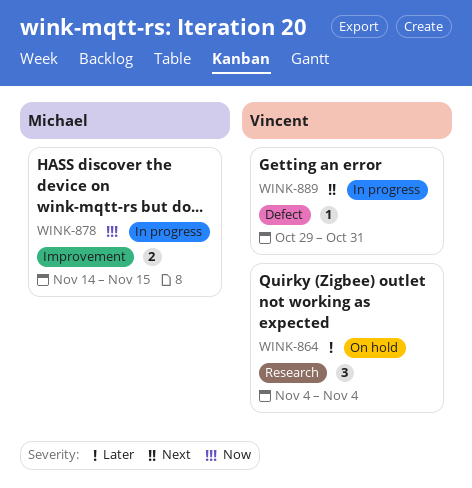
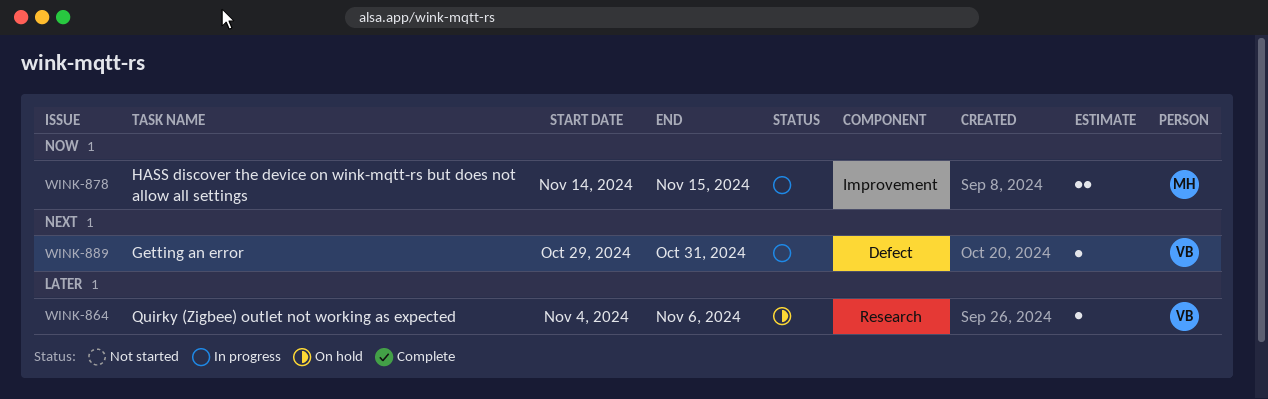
WINK-864, estimate: 3 -> 1
WINK-864, due: Nov 4 -> Nov 6

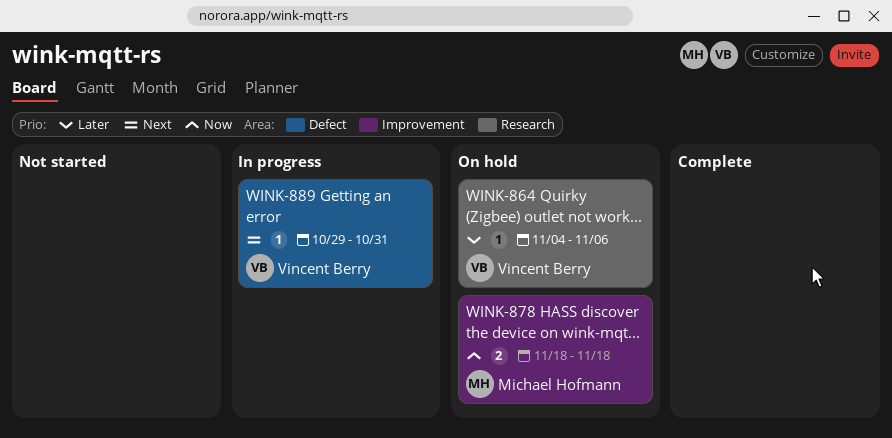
WINK-878, status: In progress -> On hold
WINK-878, start: Nov 14 -> Nov 18
WINK-878, due: Nov 15 -> Nov 18

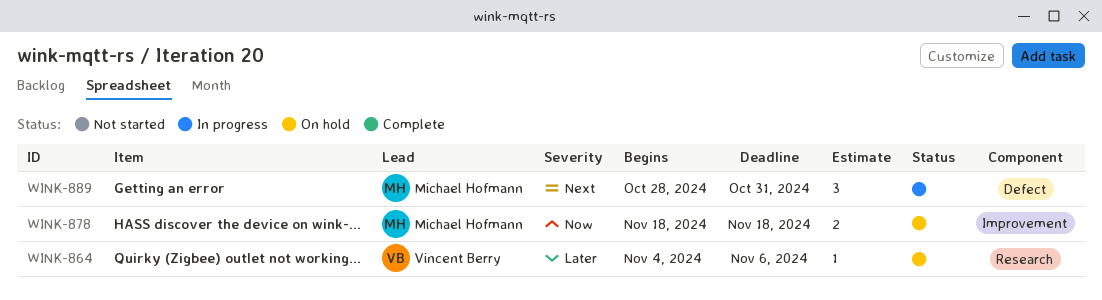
WINK-889, owner: Vincent Berry -> Michael Hofmann
WINK-889, estimate: 1 -> 3
WINK-889, start: Oct 29 -> Oct 28

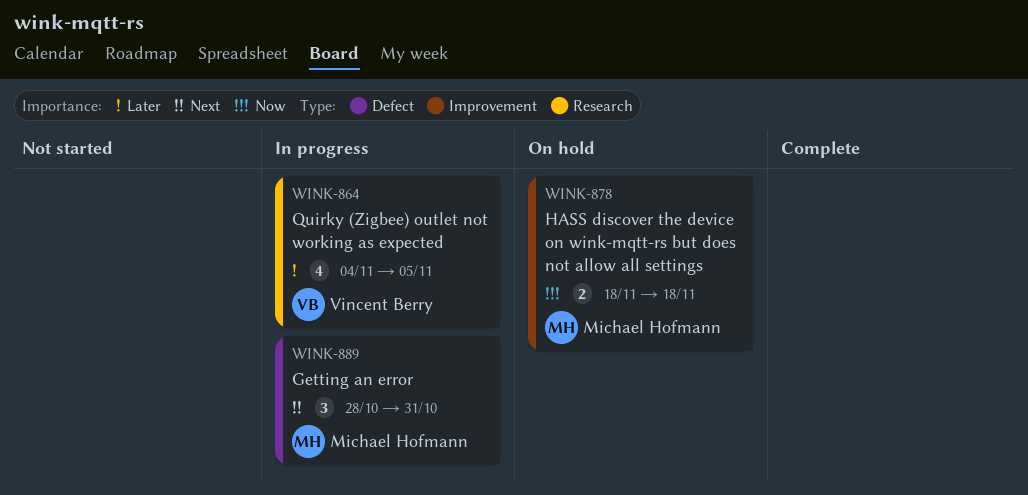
WINK-864, status: On hold -> In progress
WINK-864, estimate: 1 -> 4
WINK-864, due: Nov 6 -> Nov 5

